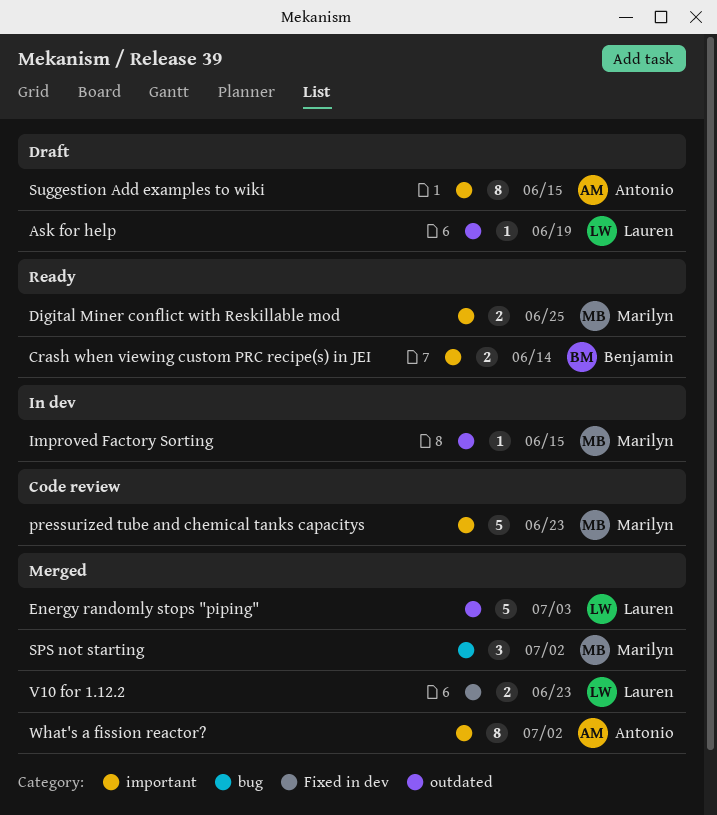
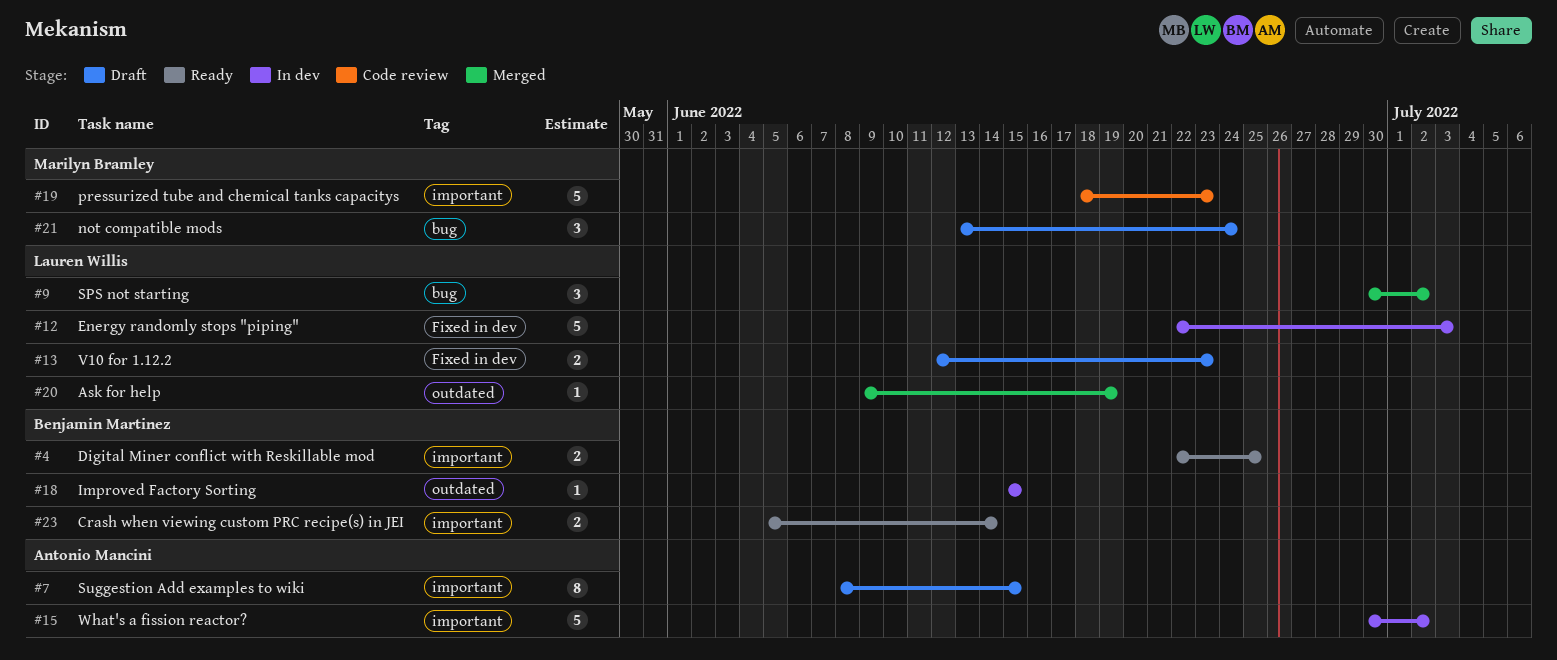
Ask for help, status: Draft -> Merged
Digital Miner conflict with Reskillable mod, owner: Marilyn Bramley -> Benjamin Martinez
Energy randomly stops "piping", status: Merged -> In dev
Energy randomly stops "piping", label: outdated -> Fixed in dev
Improved Factory Sorting, owner: Marilyn Bramley -> Benjamin Martinez
not compatible mods: none -> present
SPS not starting, owner: Marilyn Bramley -> Lauren Willis
V10 for 1.12.2, status: Merged -> Draft
What's a fission reactor?, status: Merged -> In dev
What's a fission reactor?, estimate: 8 -> 5

